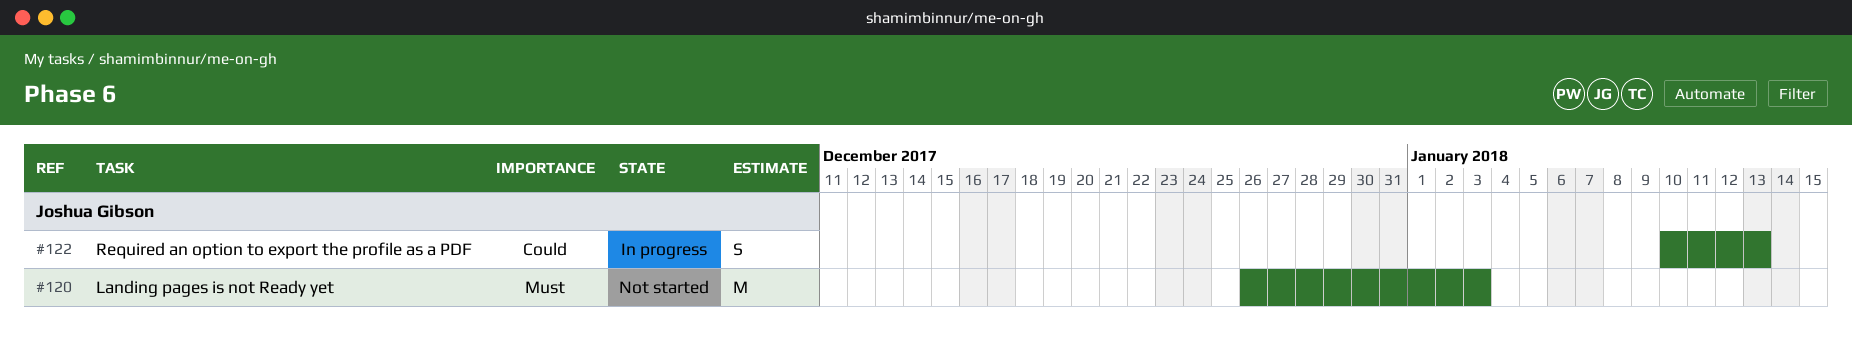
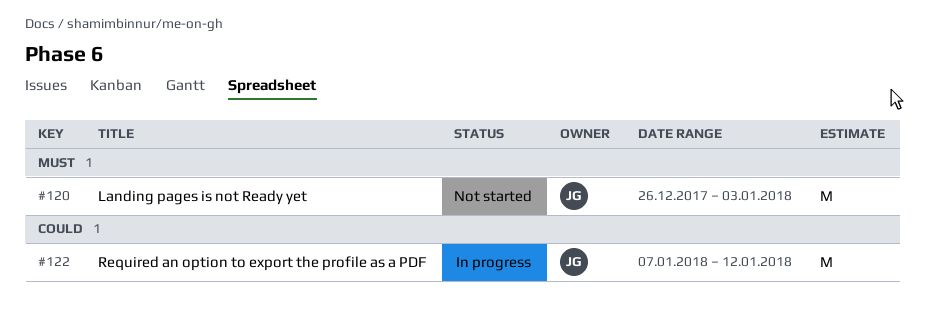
#122, estimate: S -> M
#122, start: Jan 10 -> Jan 7
#122, due: Jan 13 -> Jan 12

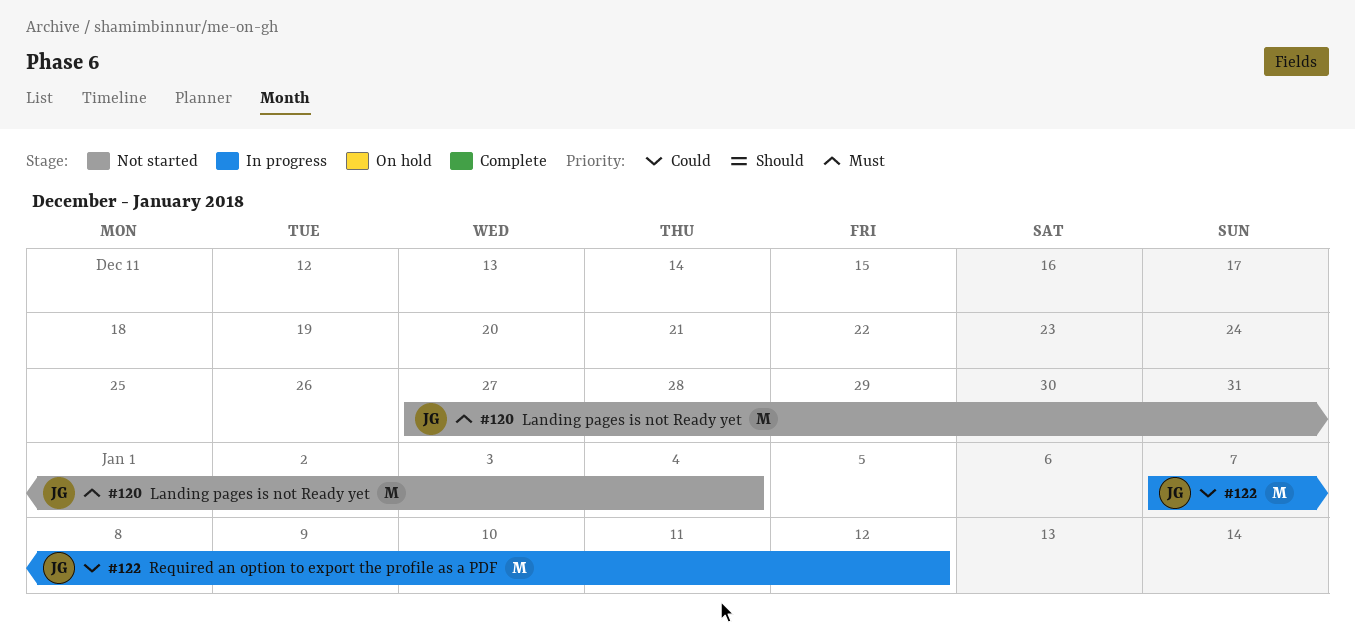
#120, start: Dec 26 -> Dec 27
#120, due: Jan 3 -> Jan 4

